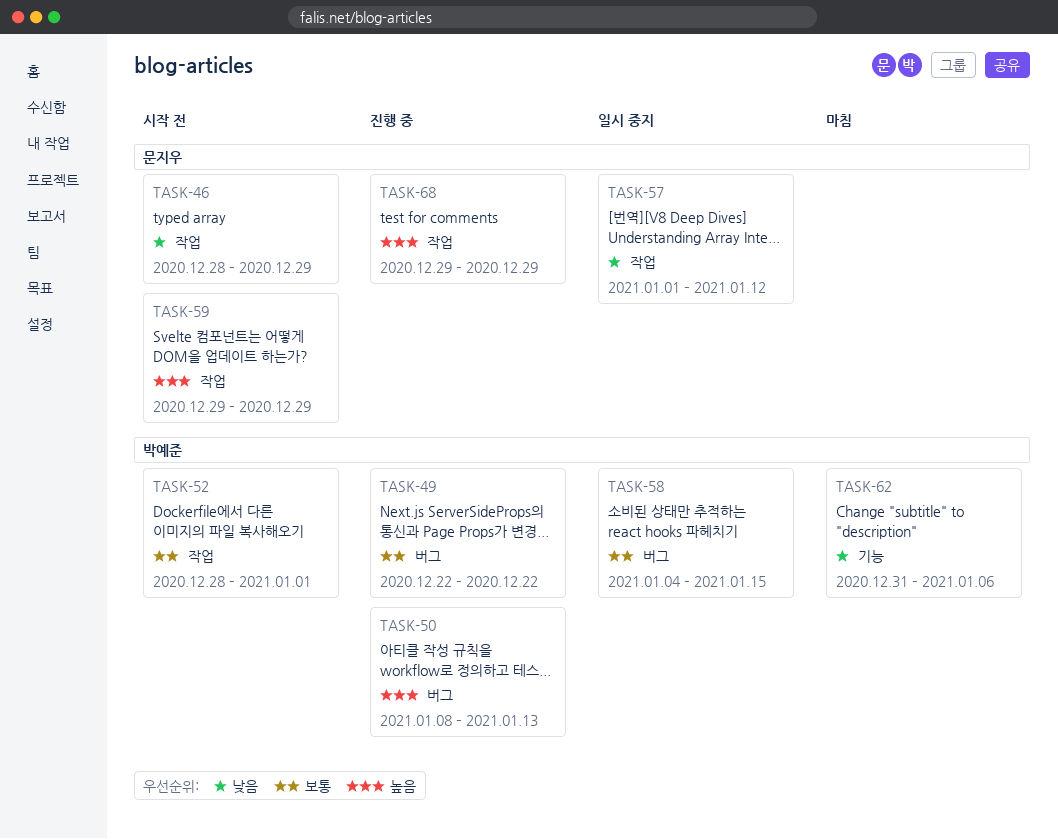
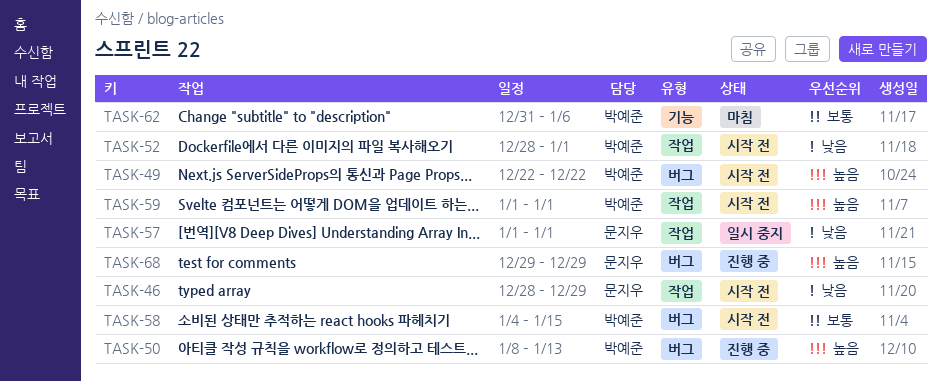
TASK-49, status: 진행 중 -> 시작 전
TASK-49, priority: 보통 -> 높음
TASK-52, priority: 보통 -> 낮음
TASK-57, due: Jan 12 -> Jan 1
TASK-58, status: 일시 중지 -> 시작 전
TASK-59, owner: 문지우 -> 박예준
TASK-59, start: Dec 29 -> Jan 1
TASK-59, due: Dec 29 -> Jan 1
TASK-62, priority: 낮음 -> 보통
TASK-68, label: 작업 -> 버그

